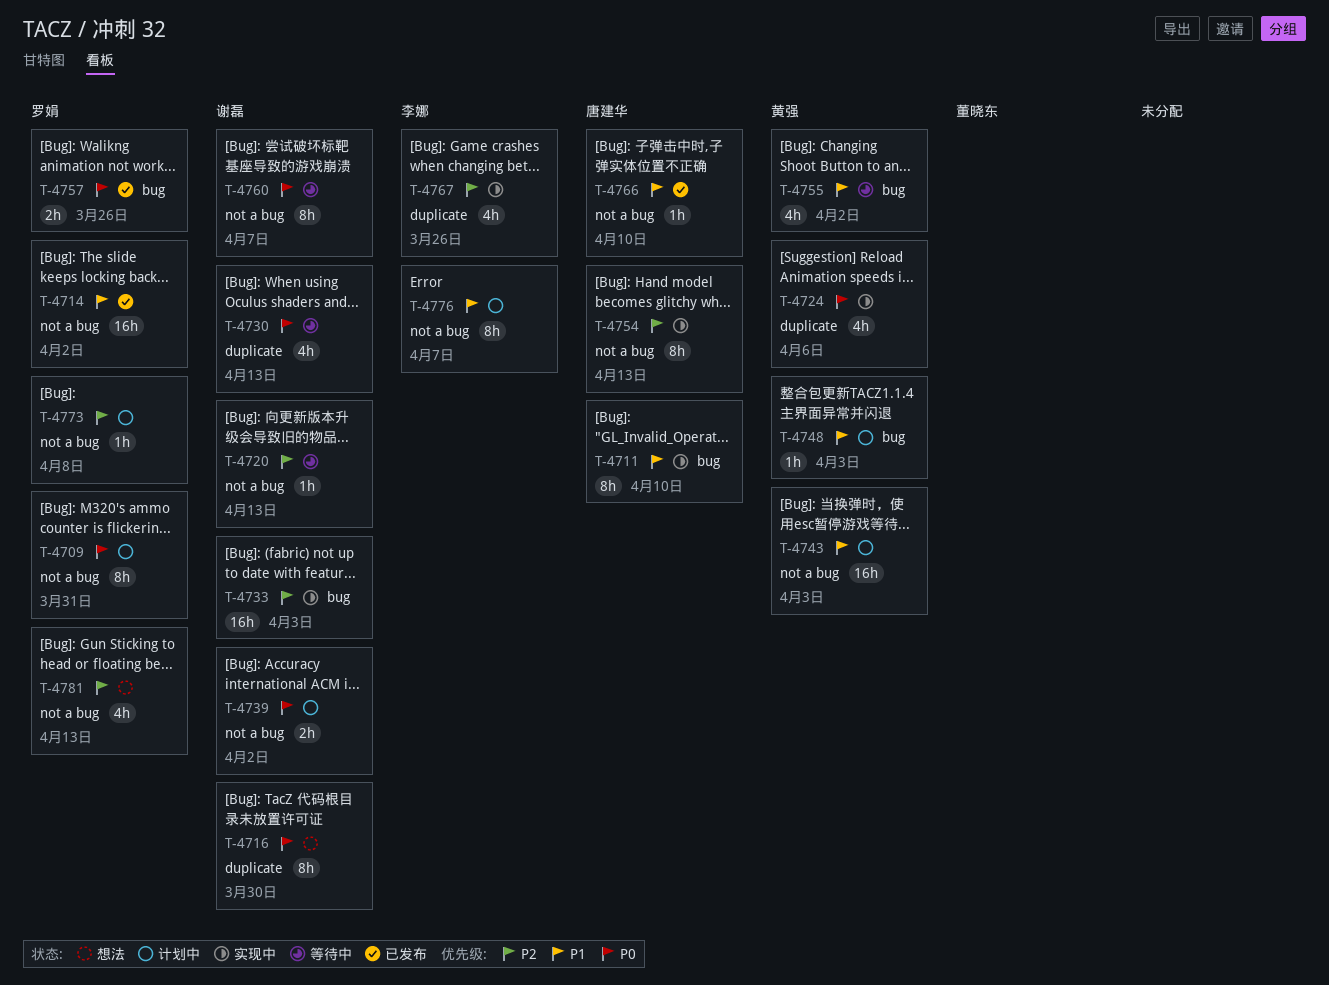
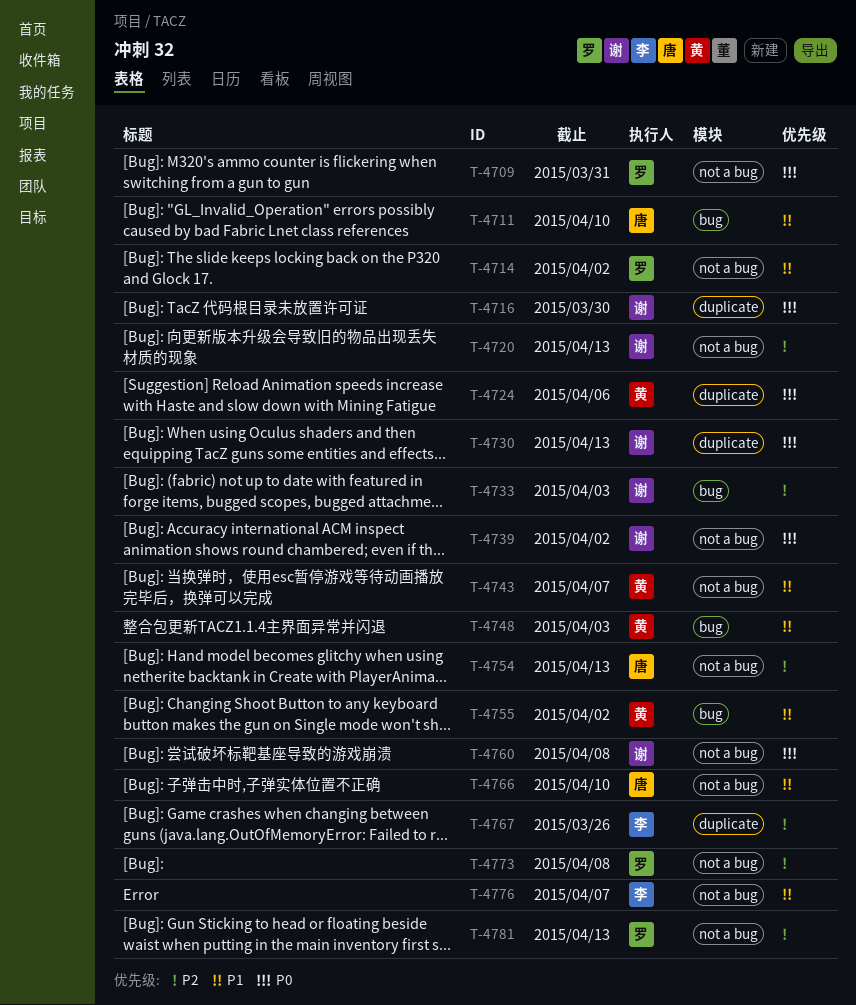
T-4743, due: Apr 3 -> Apr 7
T-4757: present -> none
T-4760, due: Apr 7 -> Apr 8

